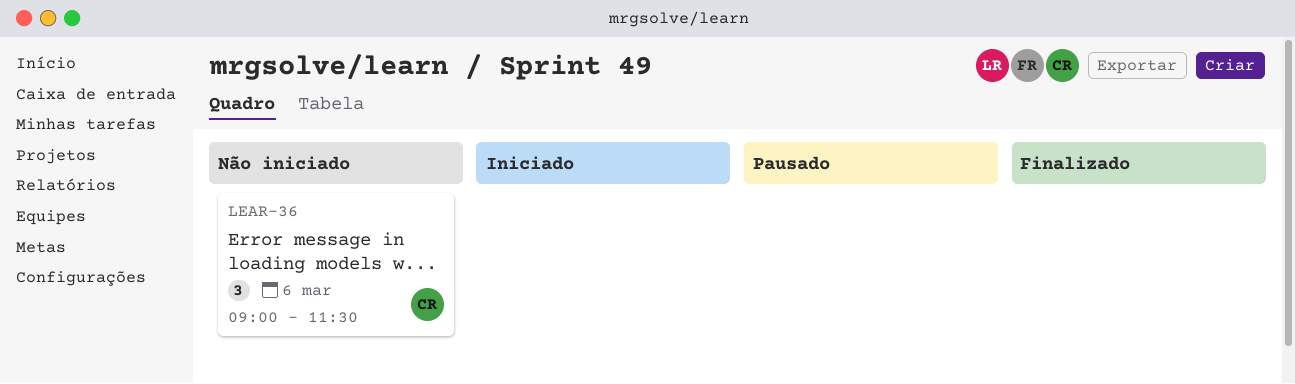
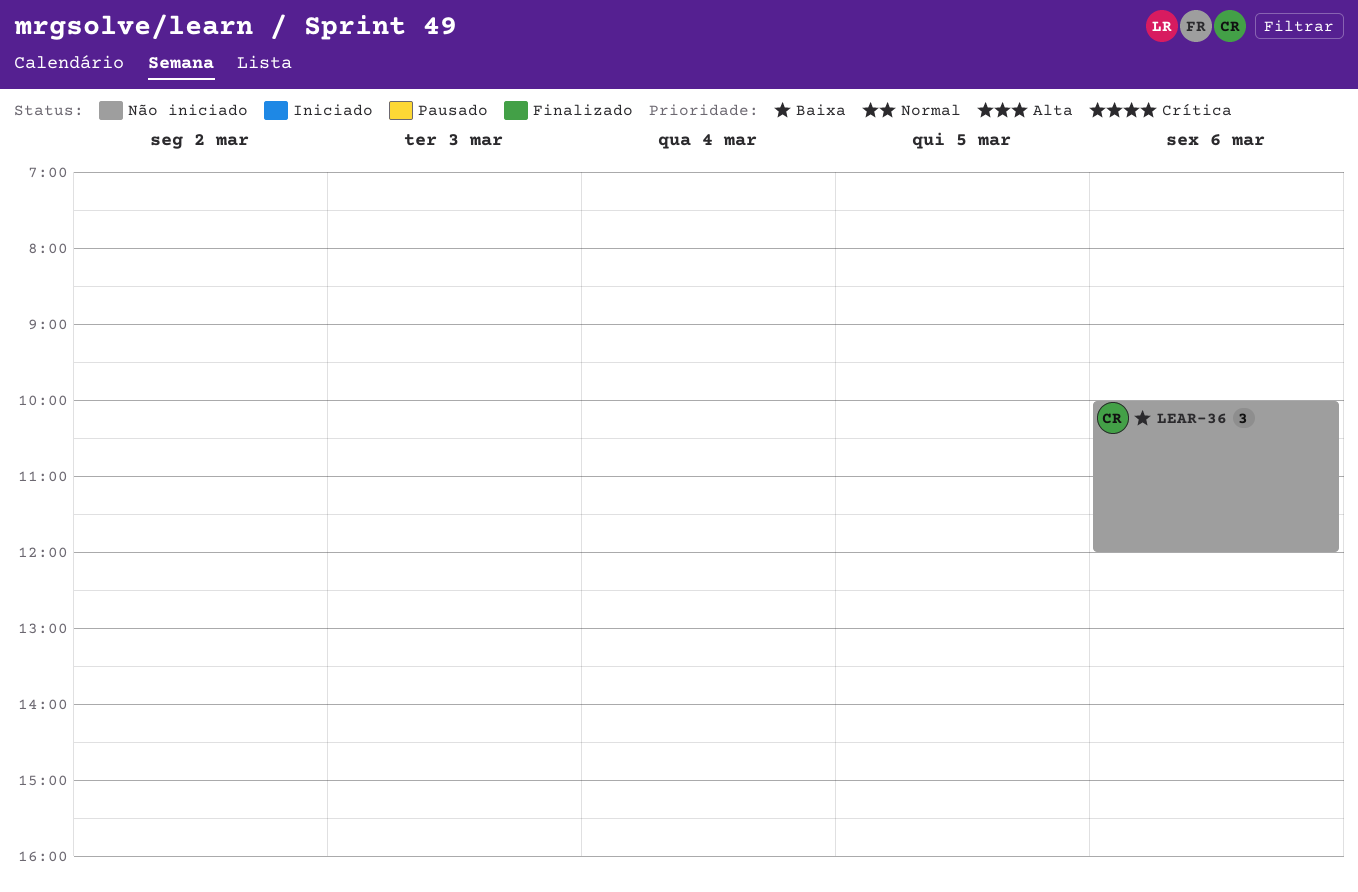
LEAR-36, begins: 09:00 -> 10:00
LEAR-36, ends: 11:30 -> 12:00

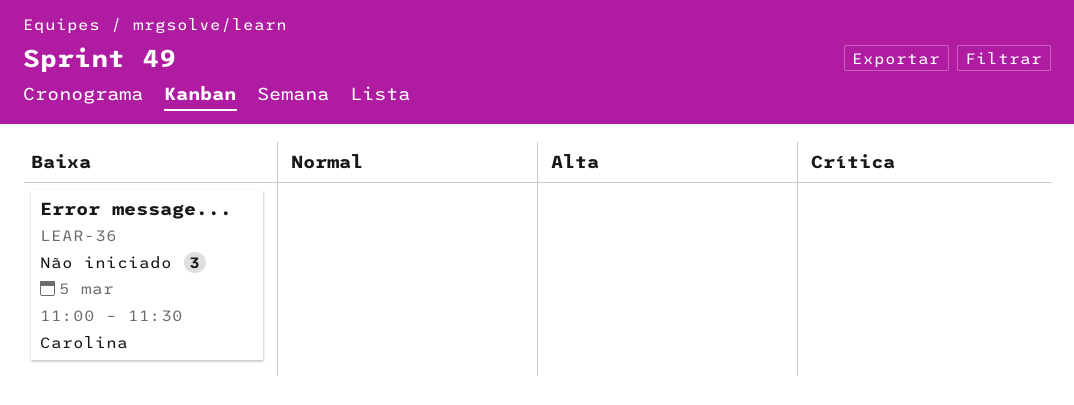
LEAR-36, day: Mar 6 -> Mar 5
LEAR-36, begins: 10:00 -> 11:00
LEAR-36, ends: 12:00 -> 11:30

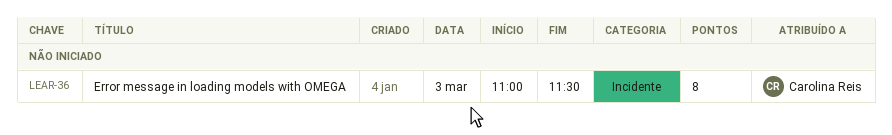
LEAR-36, estimate: 3 -> 8
LEAR-36, day: Mar 5 -> Mar 3

